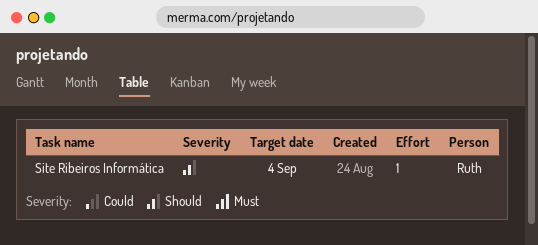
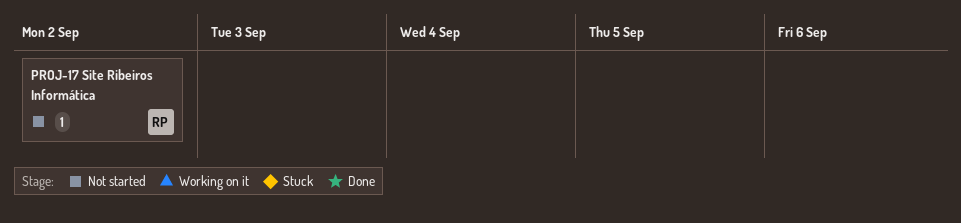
Site Ribeiros Informática, due: Sep 4 -> Sep 2

